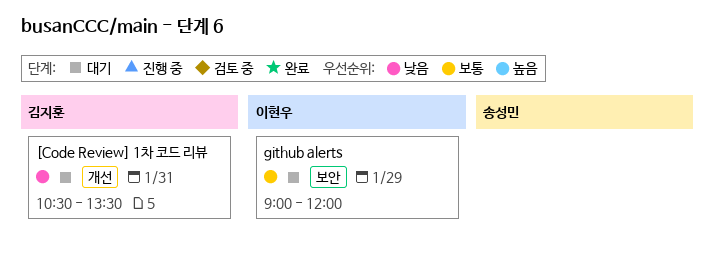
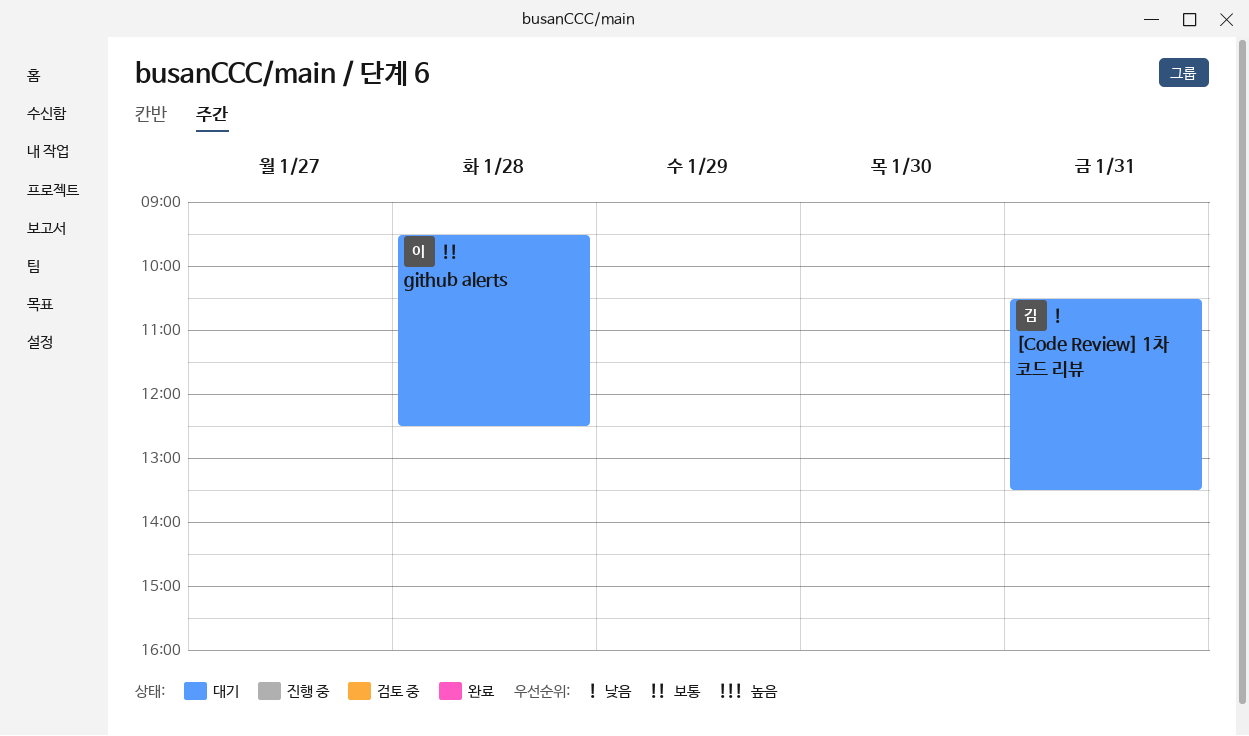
github alerts, day: Jan 29 -> Jan 28
github alerts, begins: 09:00 -> 09:30
github alerts, ends: 12:00 -> 12:30

